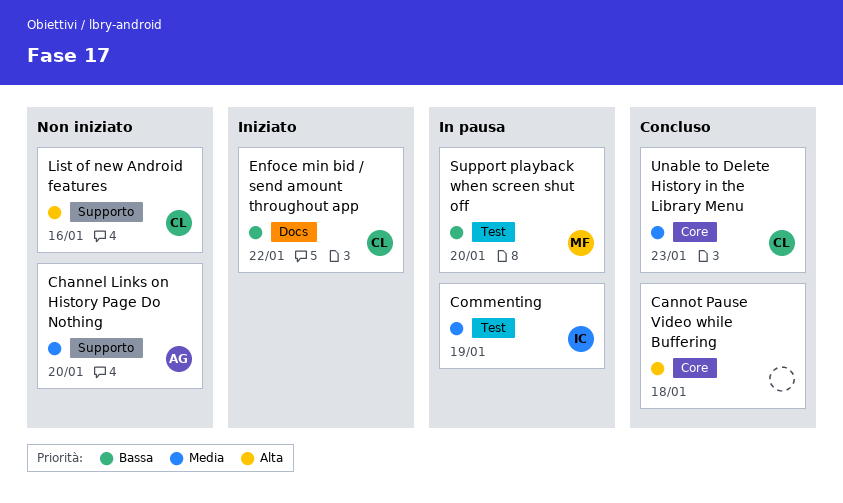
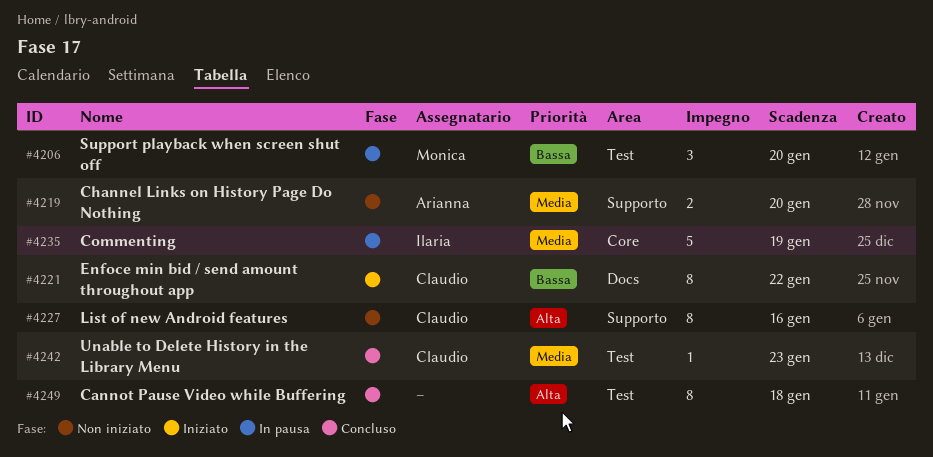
Cannot Pause Video while Buffering, label: Core -> Test
Commenting, label: Test -> Core
Unable to Delete History in the Library Menu, label: Core -> Test

